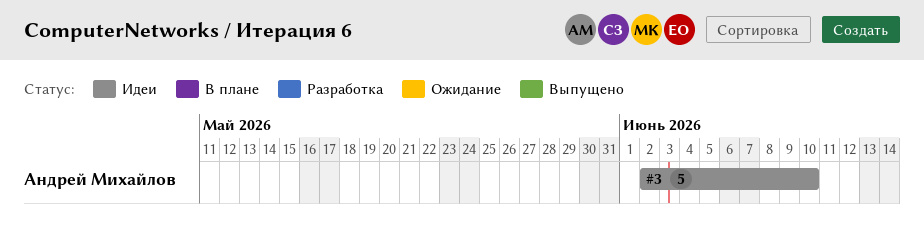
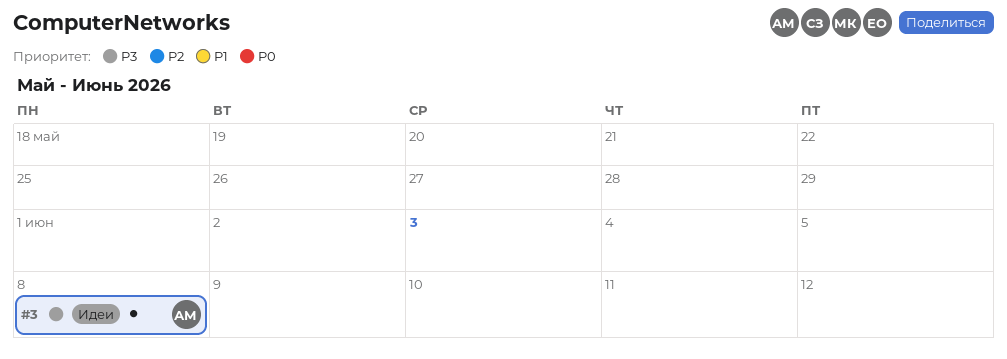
#3, estimate: 5 -> 1
#3, due: Jun 10 -> Jun 8

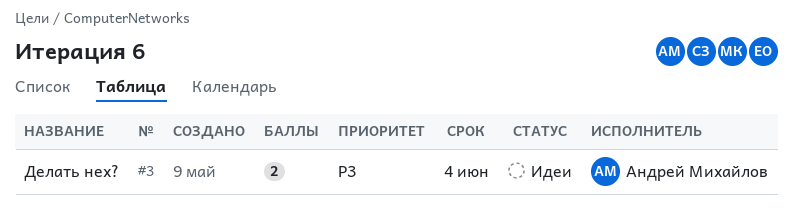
#3, estimate: 1 -> 2
#3, due: Jun 8 -> Jun 4

